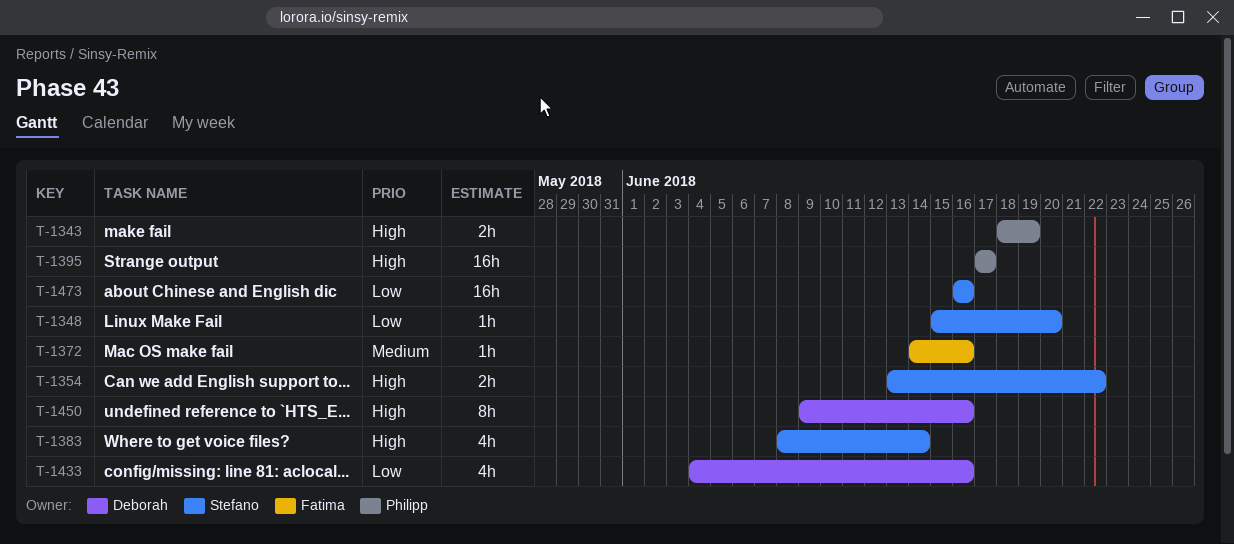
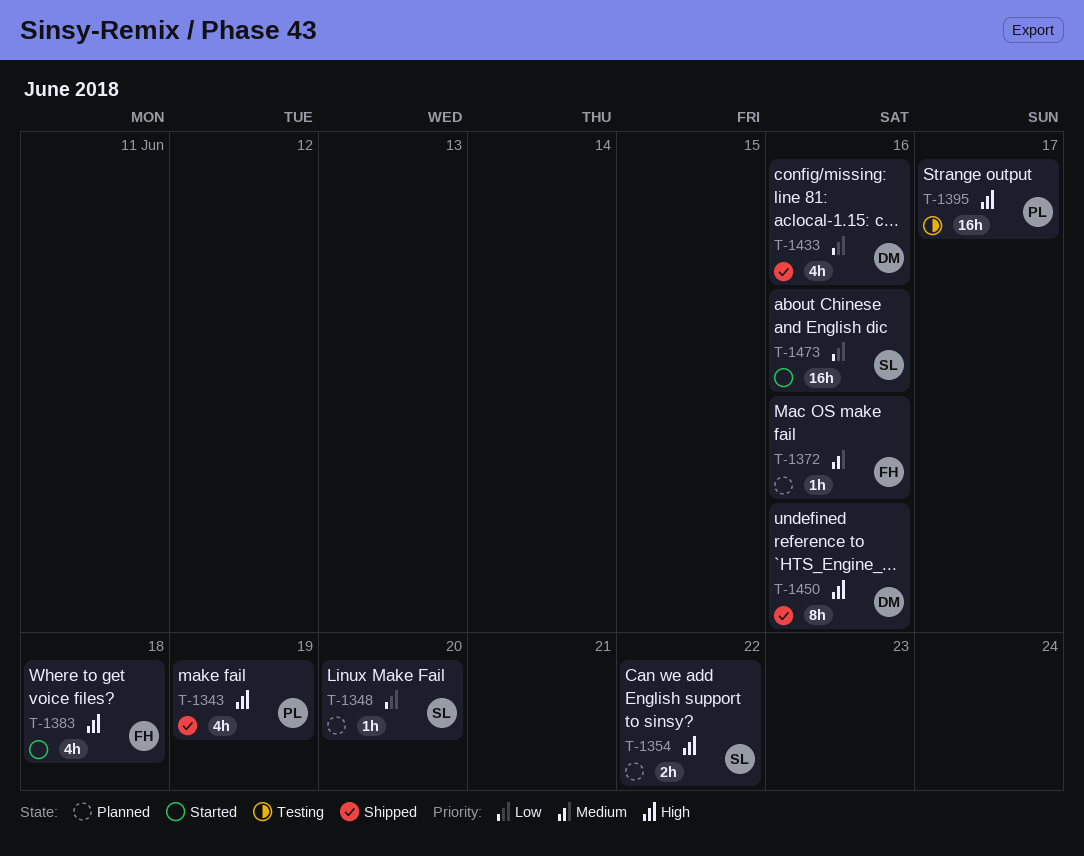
T-1343, estimate: 2h -> 4h
T-1383, owner: Stefano -> Fatima
T-1383, due: Jun 14 -> Jun 18

